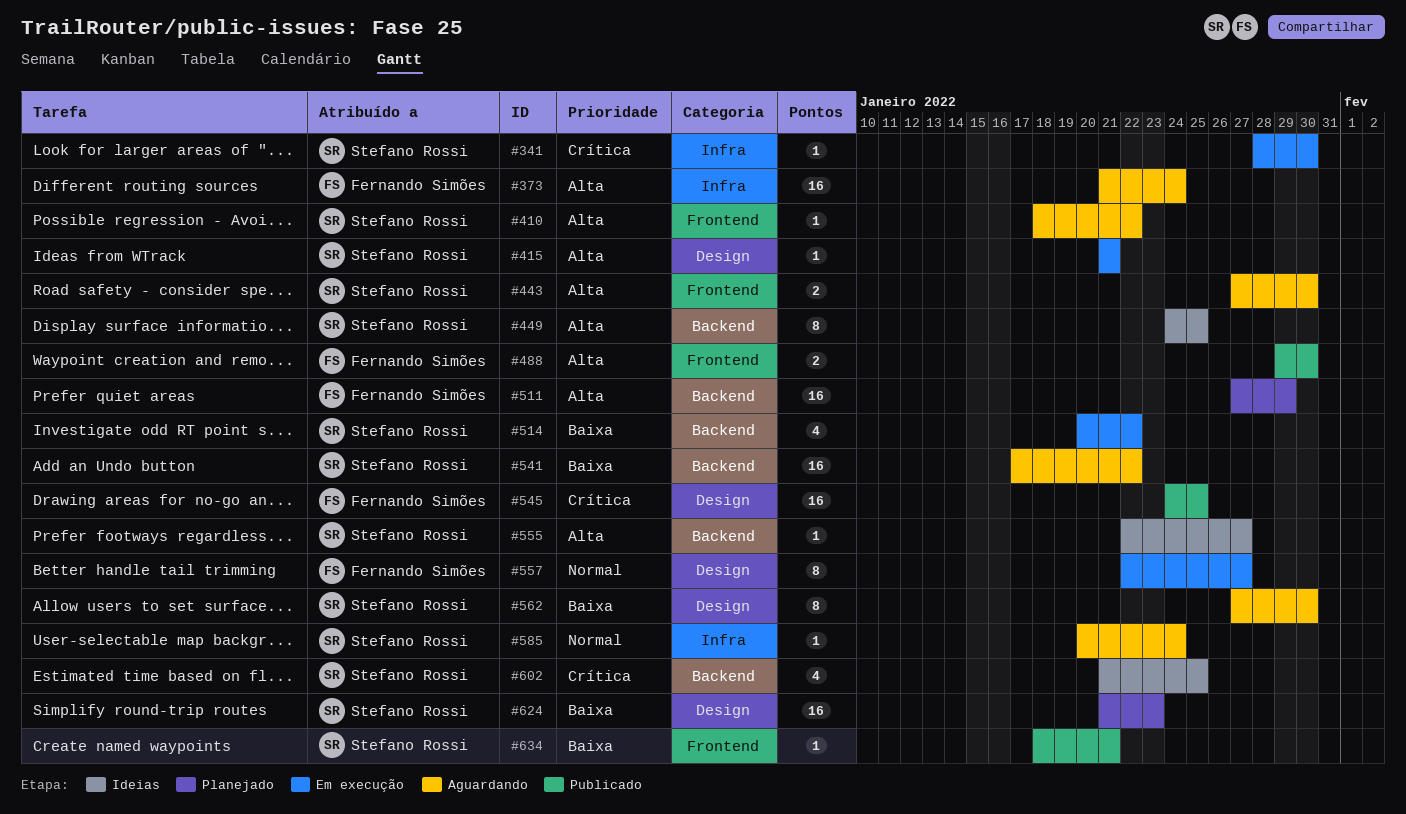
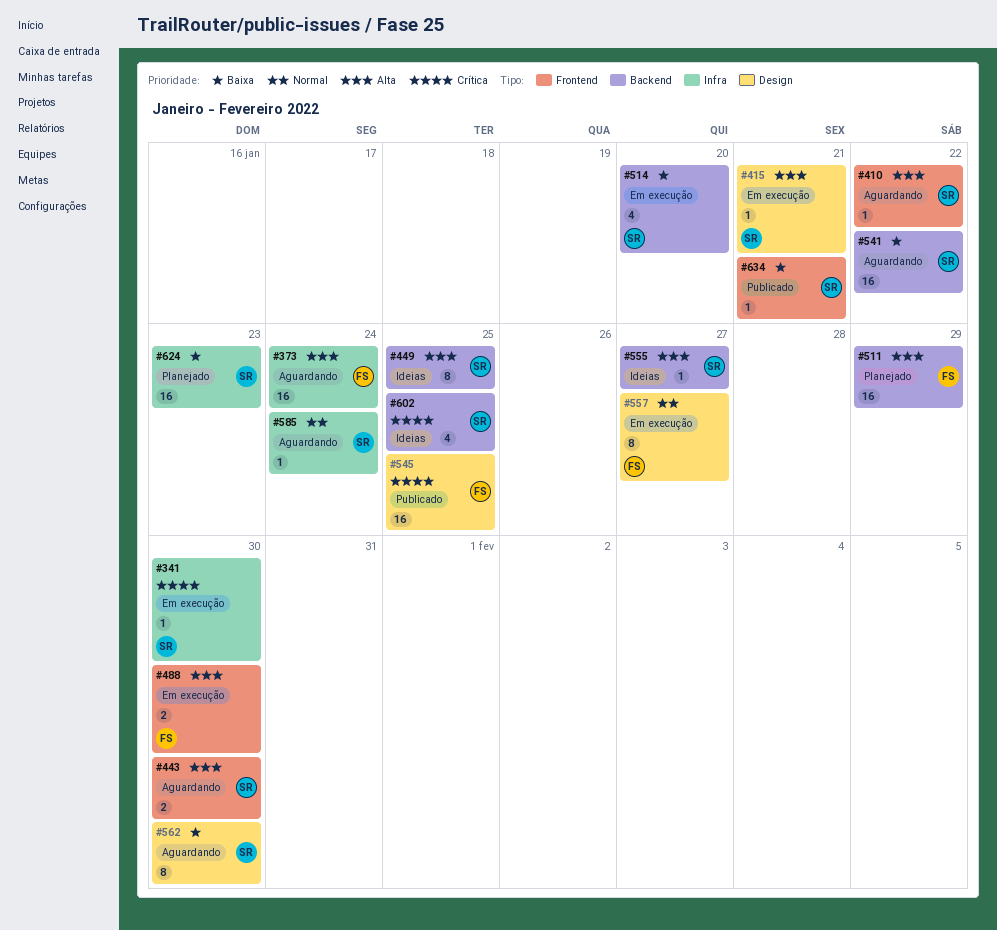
#488, status: Publicado -> Em execução
#514, due: Jan 22 -> Jan 20
#624, label: Design -> Infra

